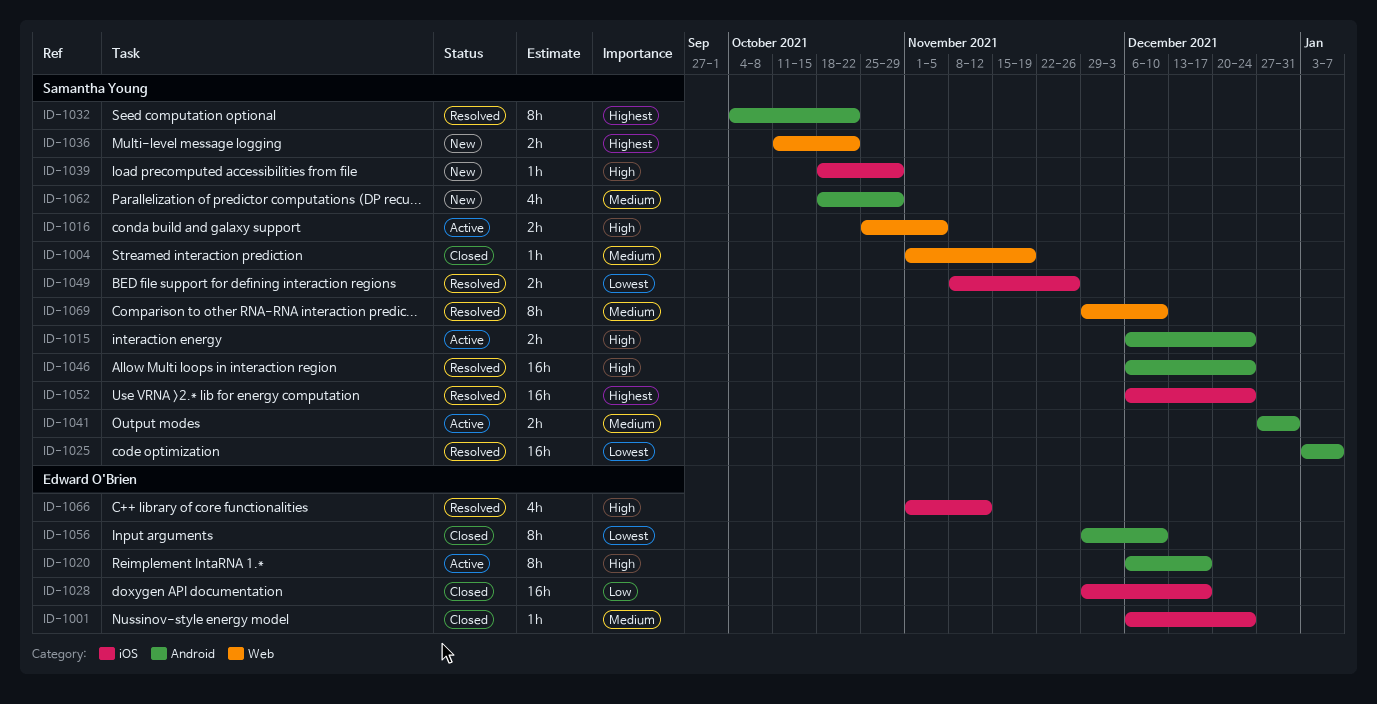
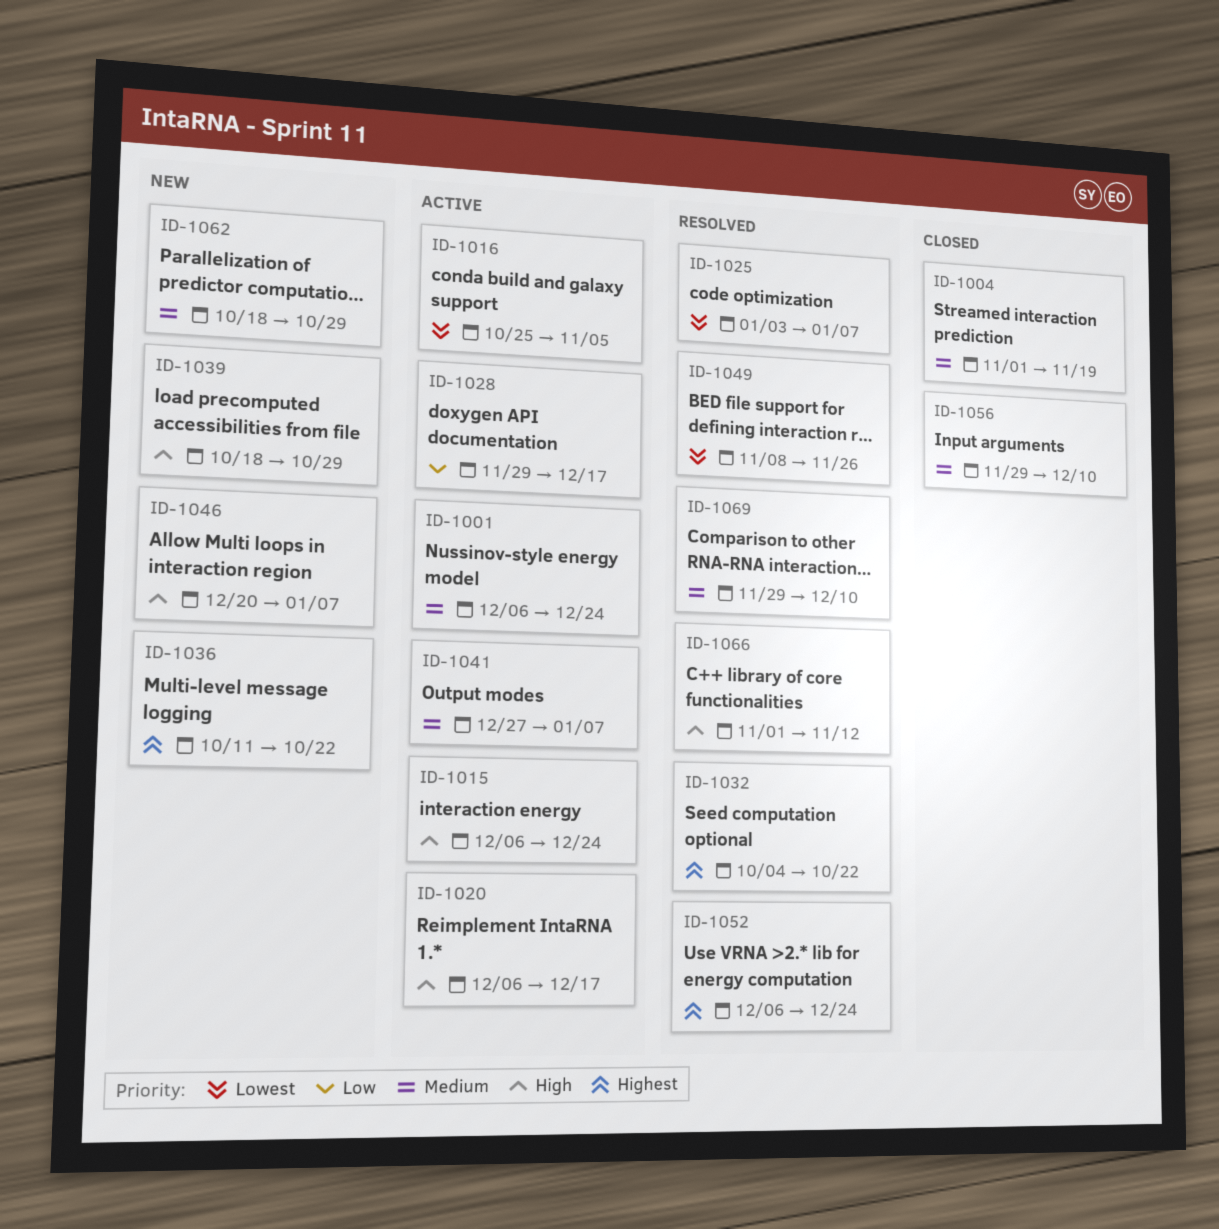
ID-1001, status: Closed -> Active
ID-1016, priority: High -> Lowest
ID-1028, status: Closed -> Active
ID-1041, due: Dec 31 -> Jan 7
ID-1046, status: Resolved -> New
ID-1046, start: Dec 6 -> Dec 20
ID-1046, due: Dec 24 -> Jan 7
ID-1056, priority: Lowest -> Medium

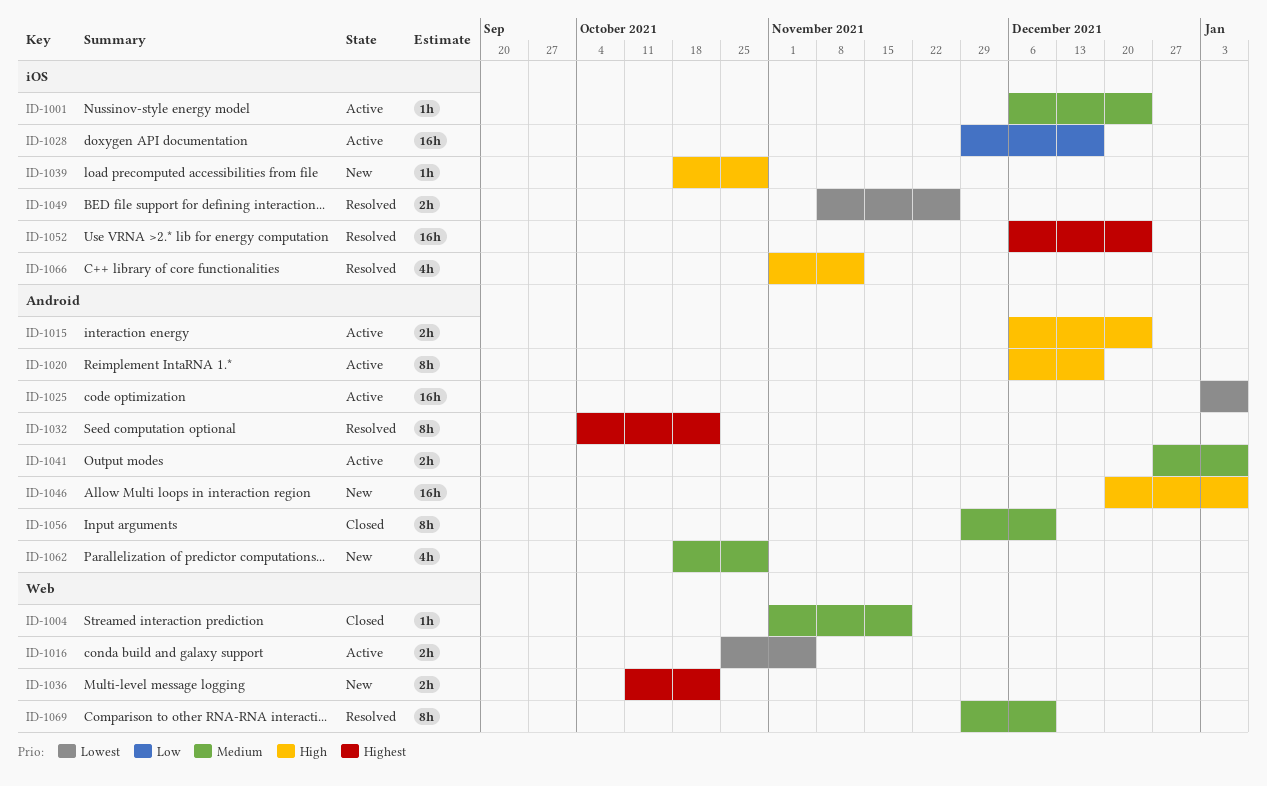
ID-1025, status: Resolved -> Active

